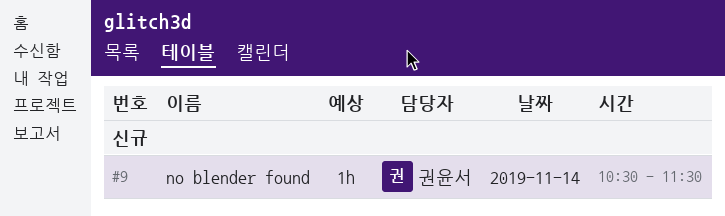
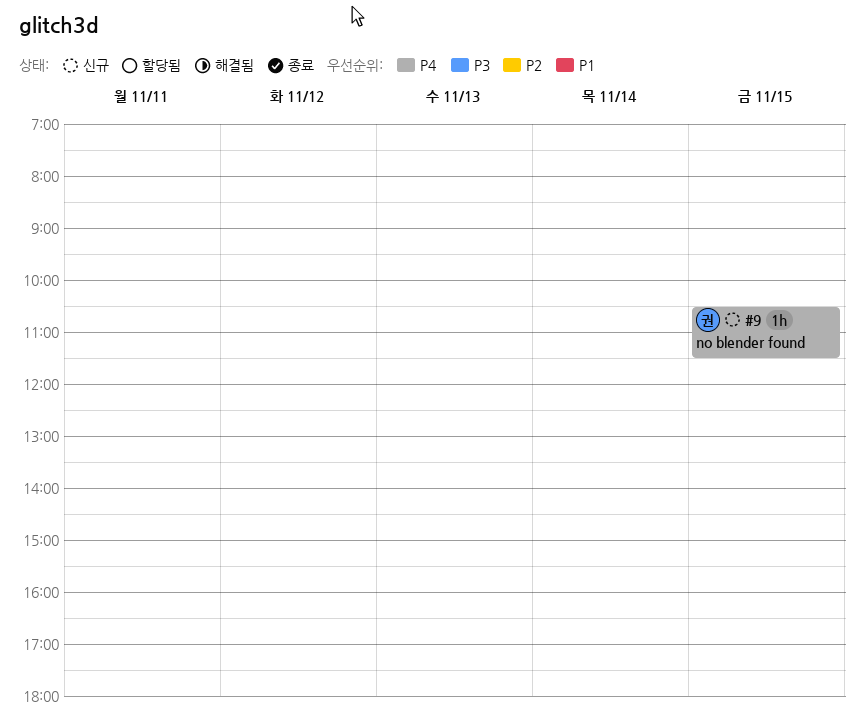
#9, day: Nov 14 -> Nov 15

